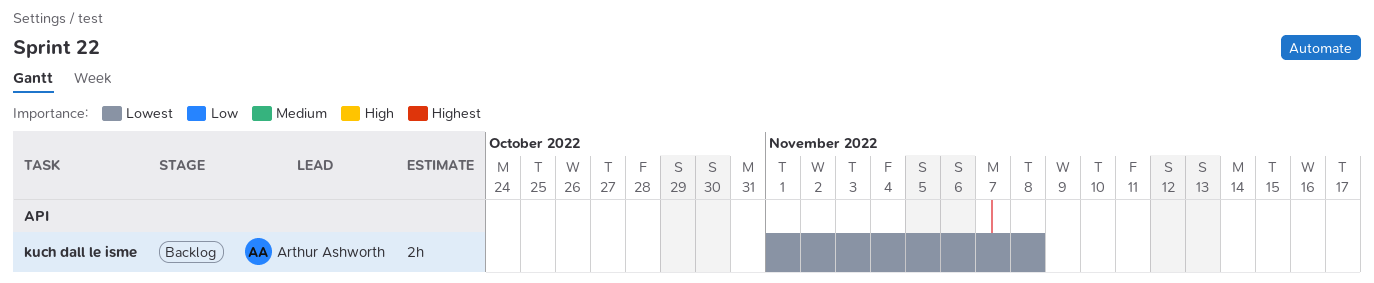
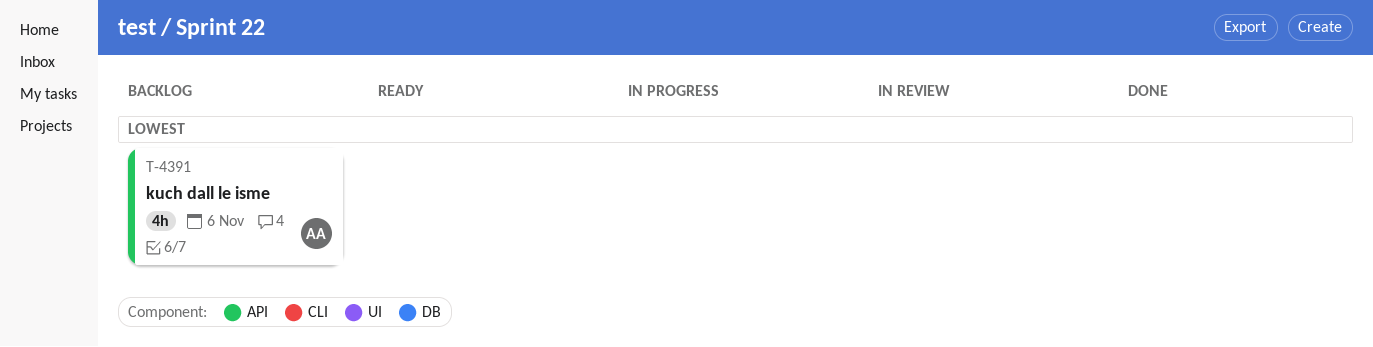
kuch dall le isme, estimate: 2h -> 4h
kuch dall le isme, due: Nov 8 -> Nov 6

